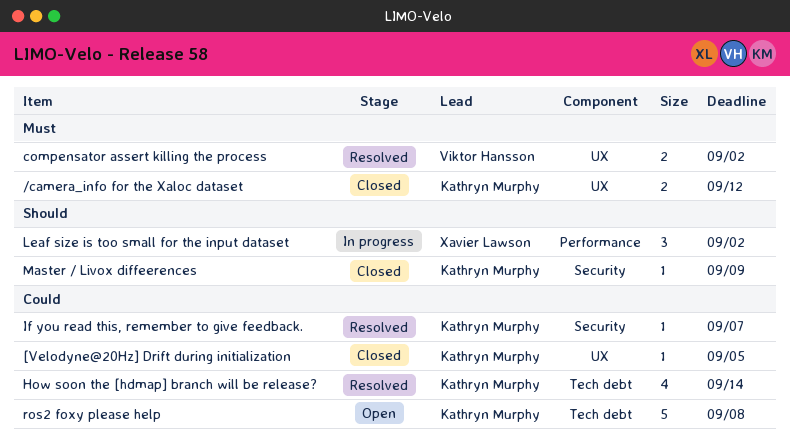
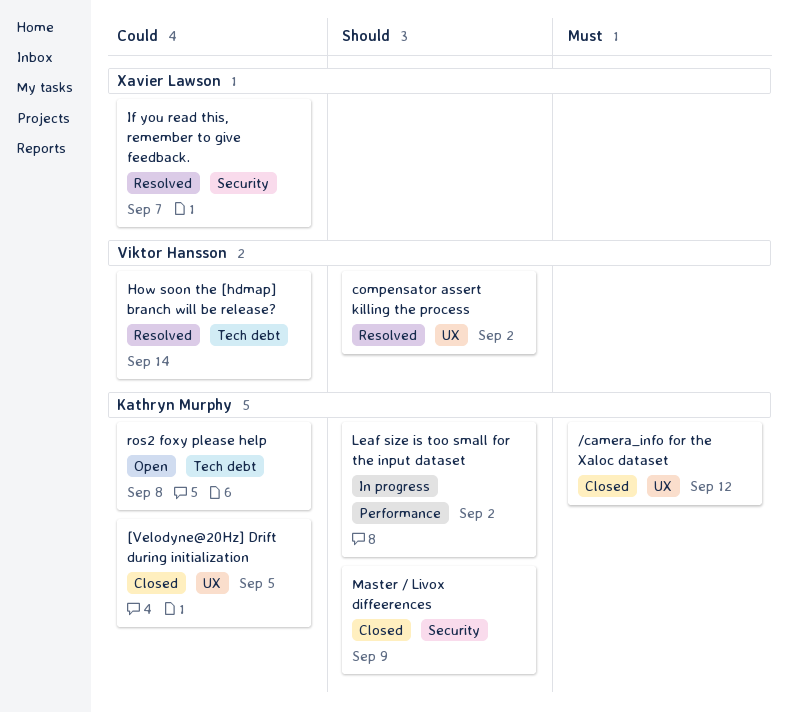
compensator assert killing the process, priority: Must -> Should
How soon the [hdmap] branch will be release?, owner: Kathryn Murphy -> Viktor Hansson
If you read this, remember to give feedback., owner: Kathryn Murphy -> Xavier Lawson
Leaf size is too small for the input dataset, owner: Xavier Lawson -> Kathryn Murphy

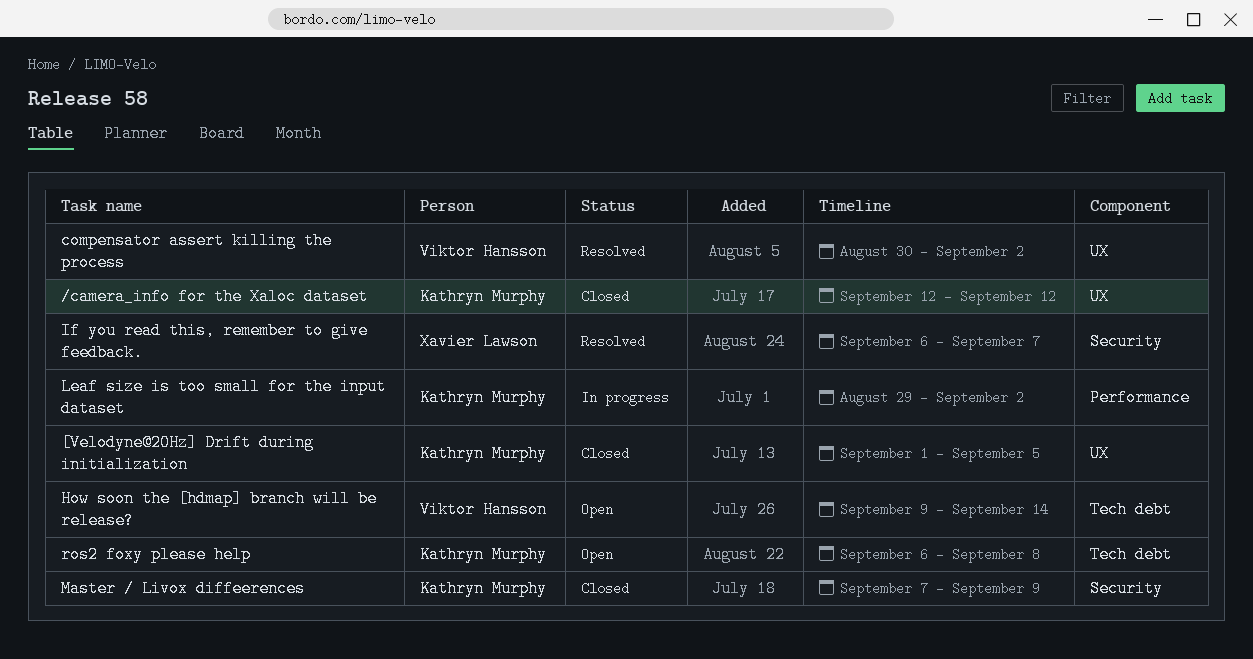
How soon the [hdmap] branch will be release?, status: Resolved -> Open

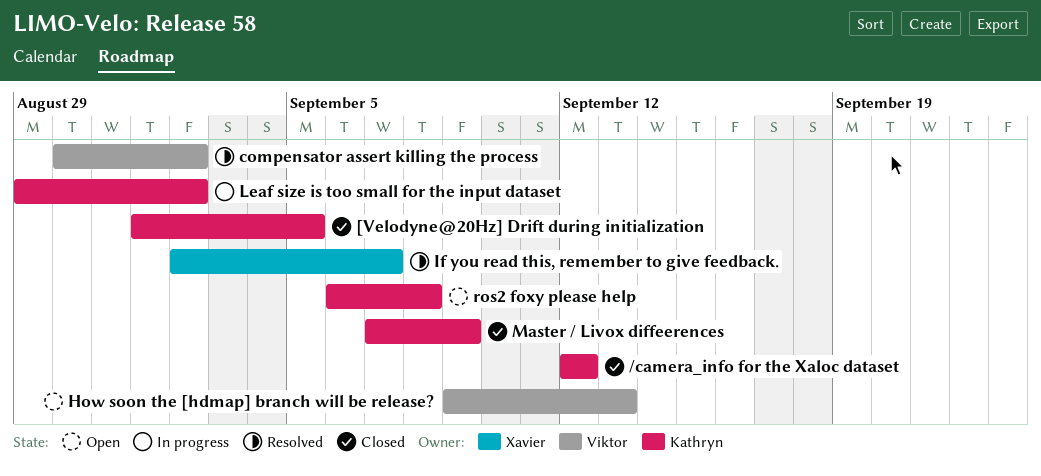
How soon the [hdmap] branch will be release?, due: Sep 14 -> Sep 13
If you read this, remember to give feedback., start: Sep 6 -> Sep 2

